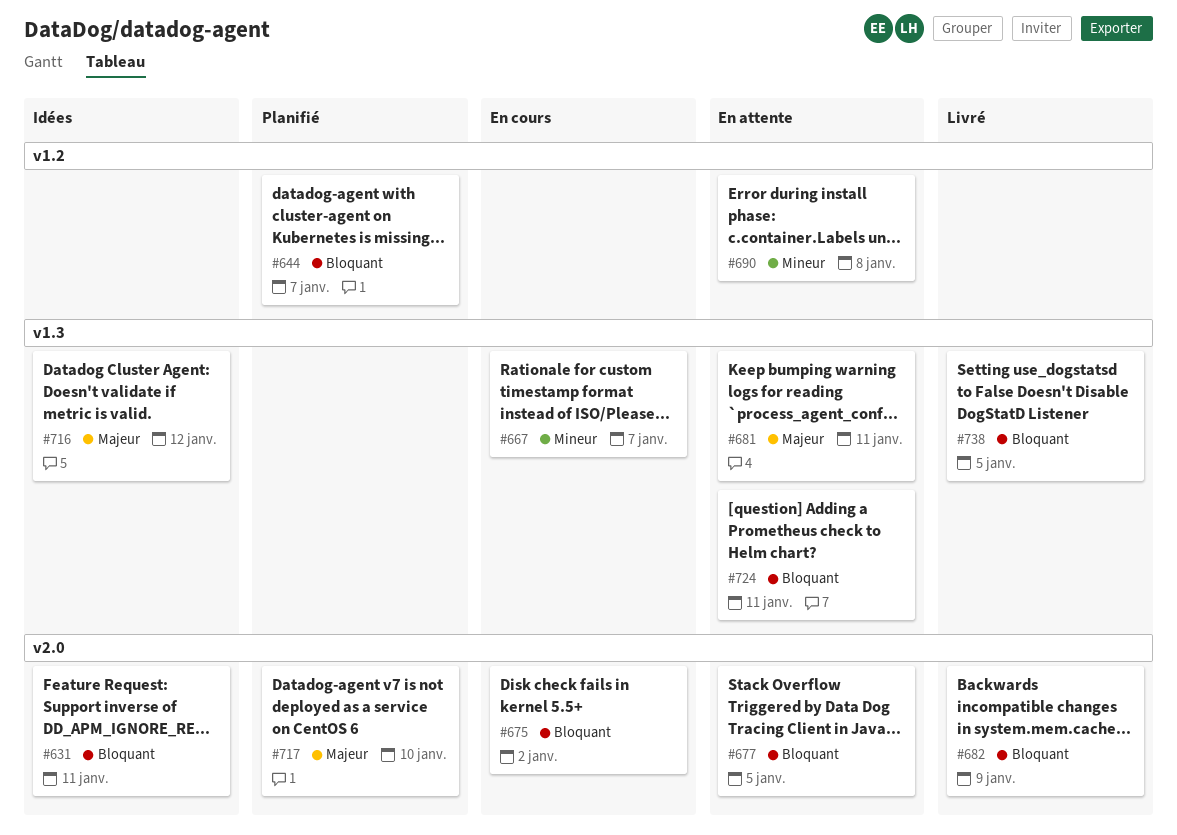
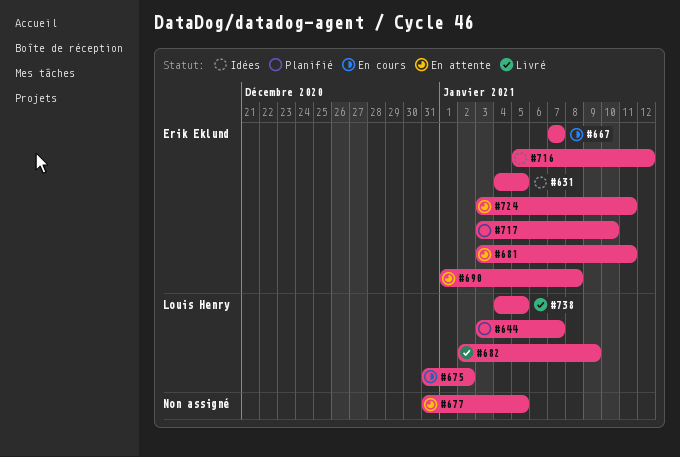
#631, due: Jan 11 -> Jan 5

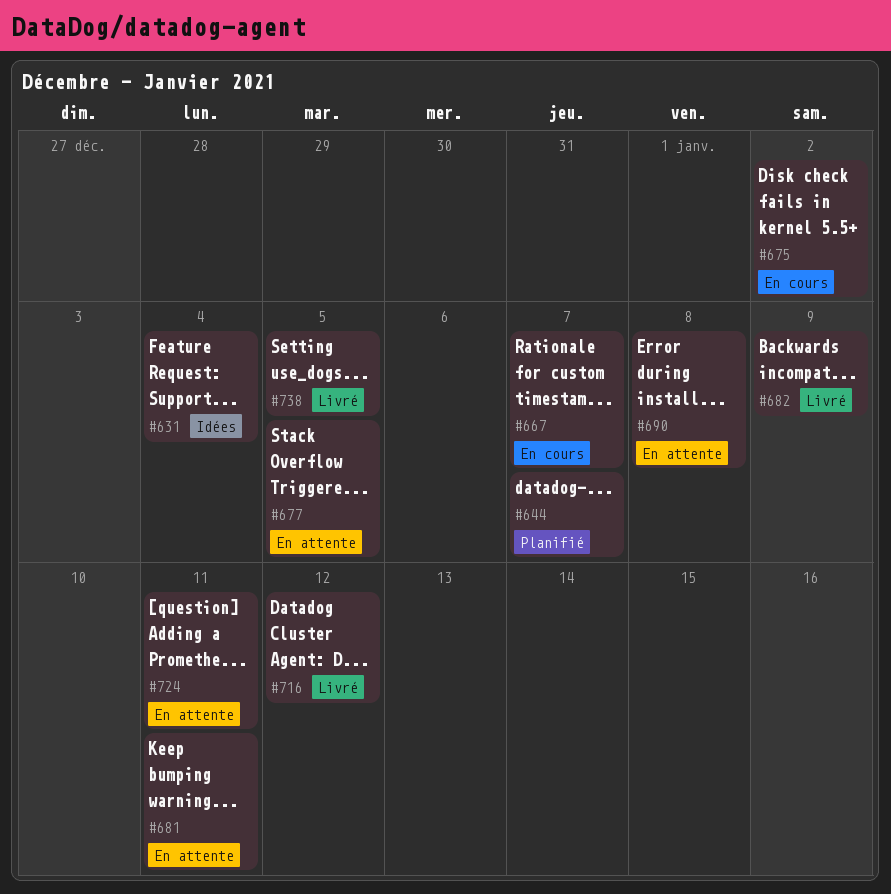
#631, due: Jan 5 -> Jan 4
#716, status: Idées -> Livré
#717: present -> none

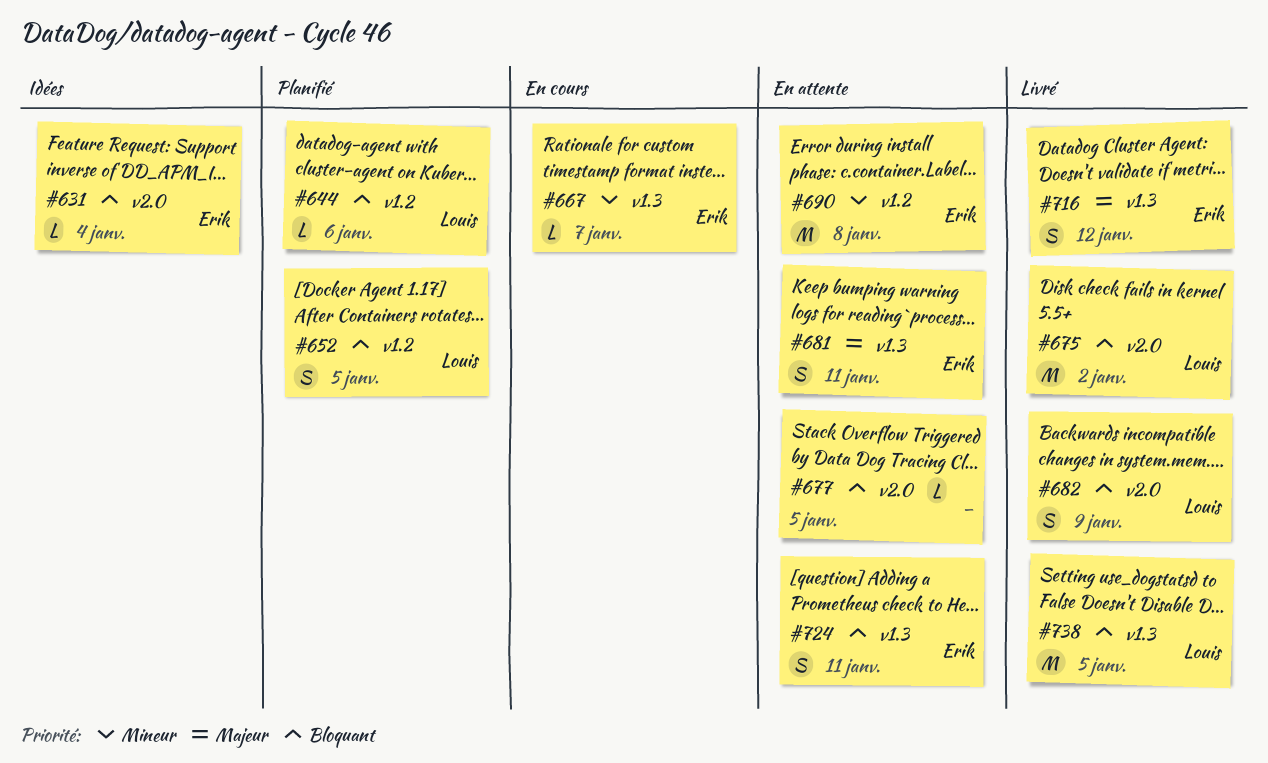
#644, due: Jan 7 -> Jan 6
#652: none -> present
#675, status: En cours -> Livré

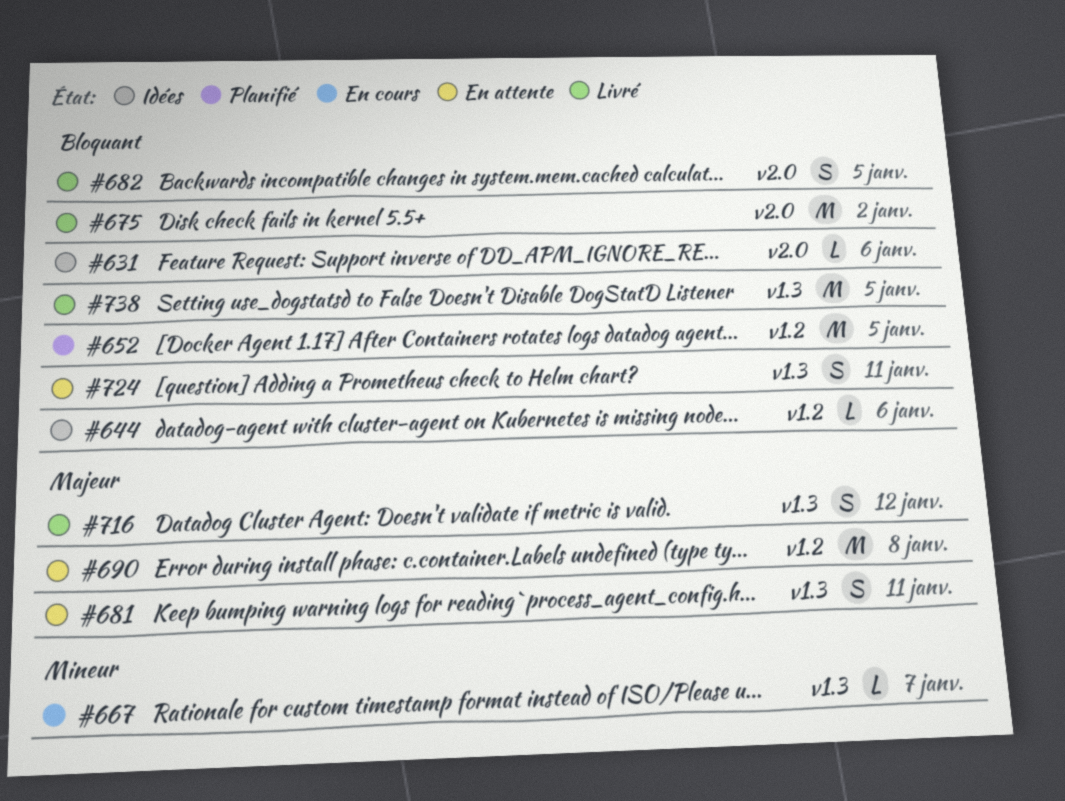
#631, due: Jan 4 -> Jan 6
#644, status: Planifié -> Idées
#652, estimate: S -> M
#677: present -> none
#682, due: Jan 9 -> Jan 5
#690, priority: Mineur -> Majeur

